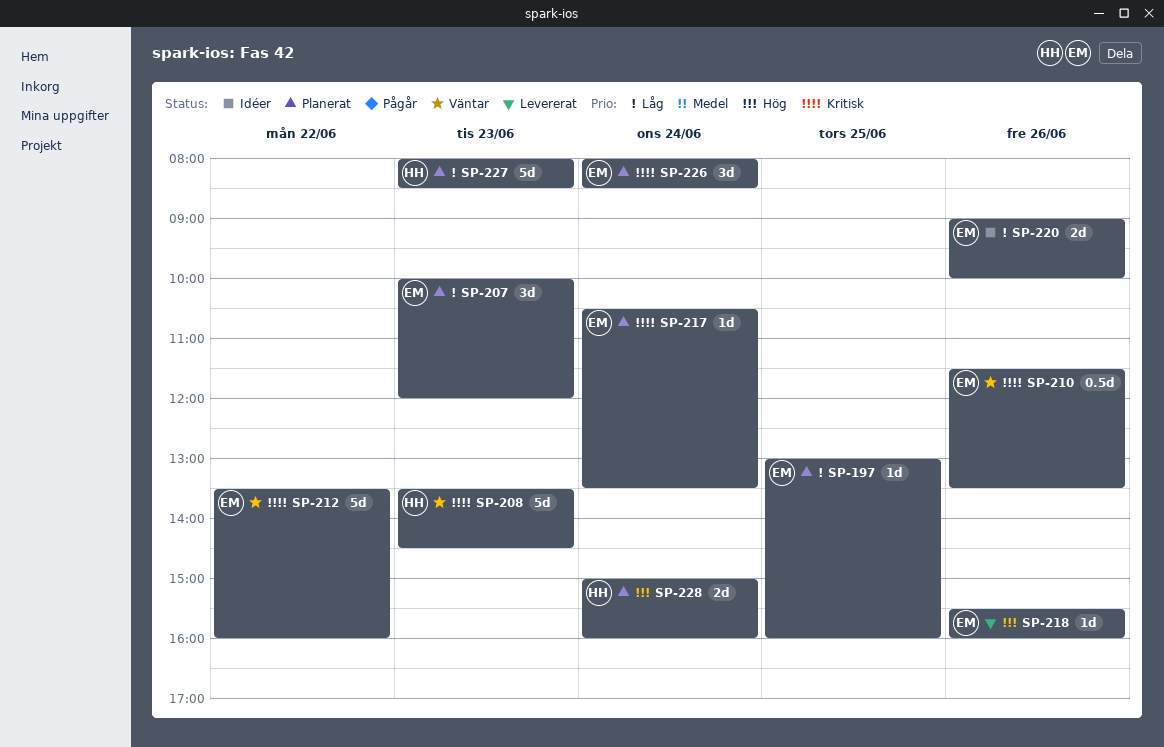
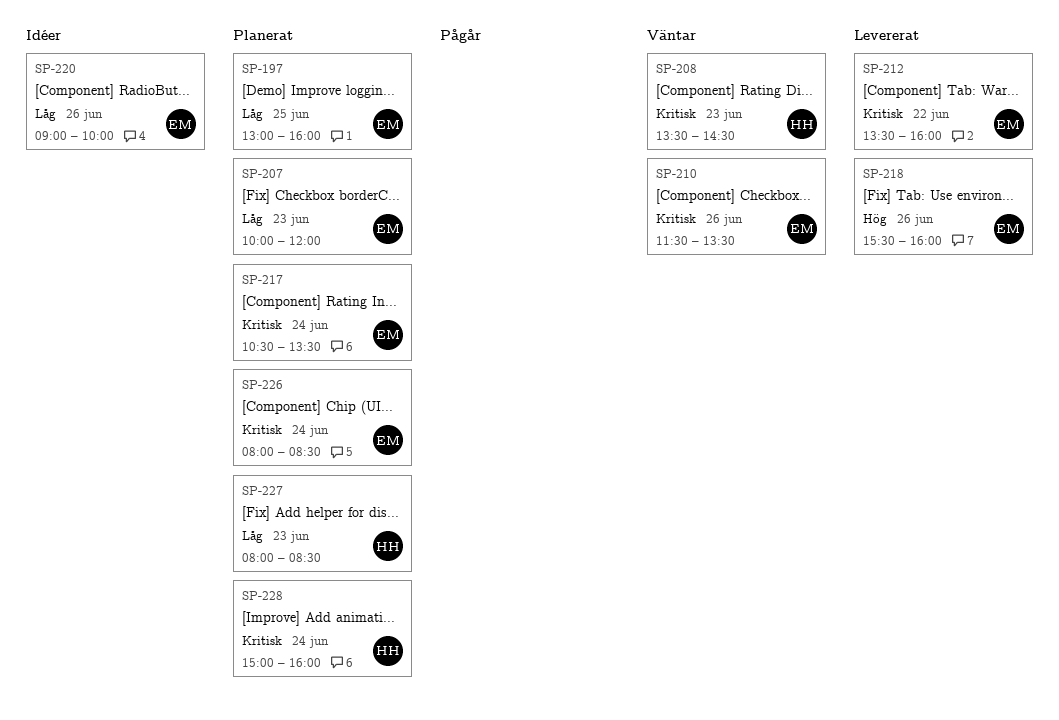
SP-212, status: Väntar -> Levererat
SP-228, priority: Hög -> Kritisk

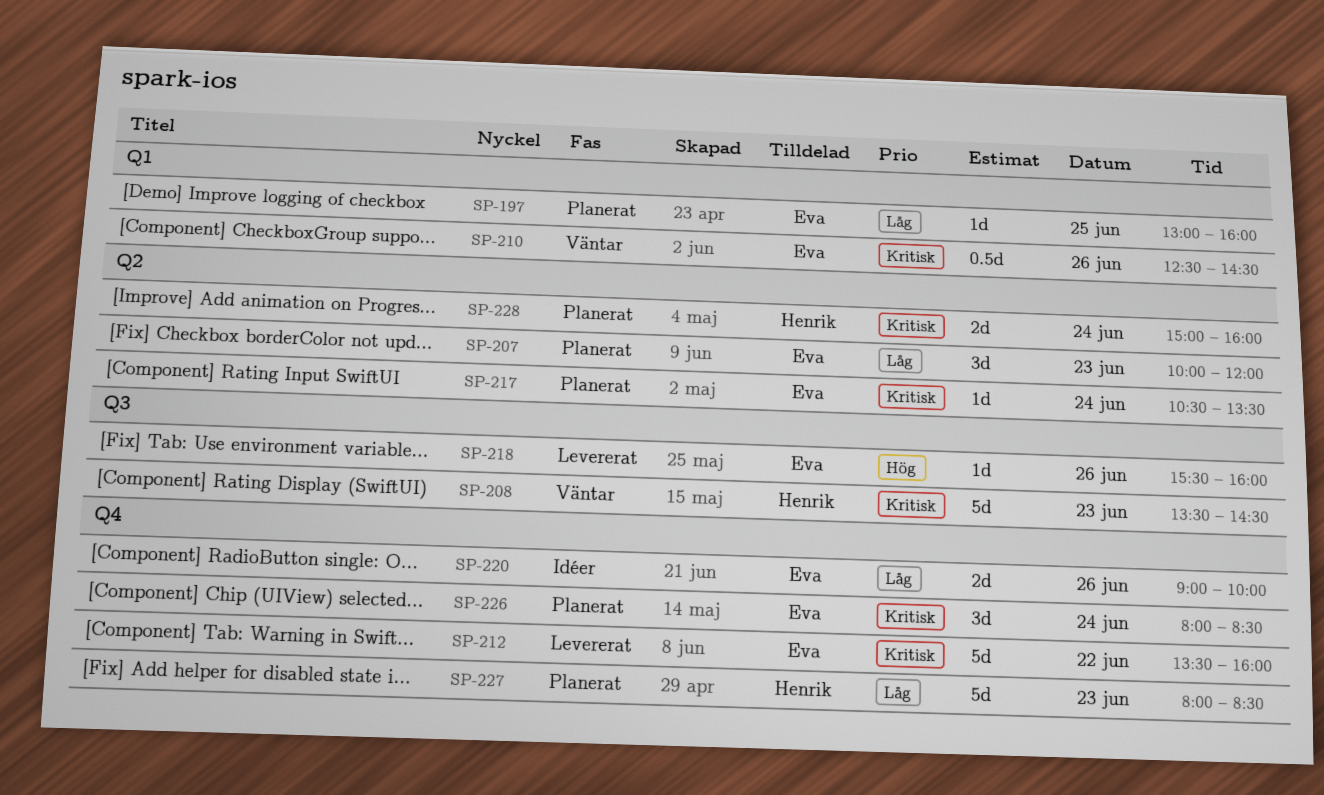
SP-210, begins: 11:30 -> 12:30
SP-210, ends: 13:30 -> 14:30

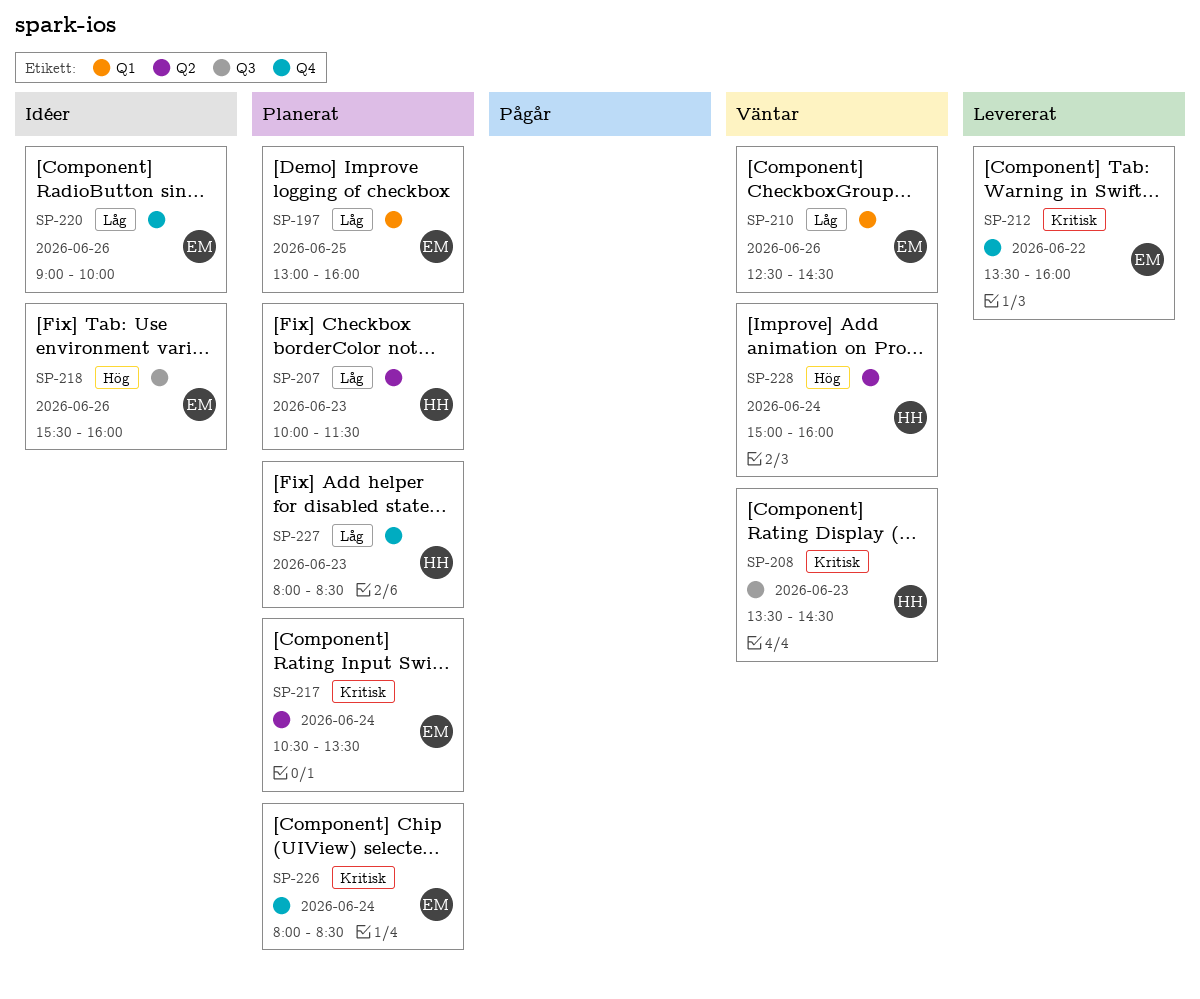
SP-207, owner: Eva -> Henrik
SP-207, ends: 12:00 -> 11:30
SP-210, priority: Kritisk -> Låg
SP-218, status: Levererat -> Idéer
SP-228, status: Planerat -> Väntar
SP-228, priority: Kritisk -> Hög

